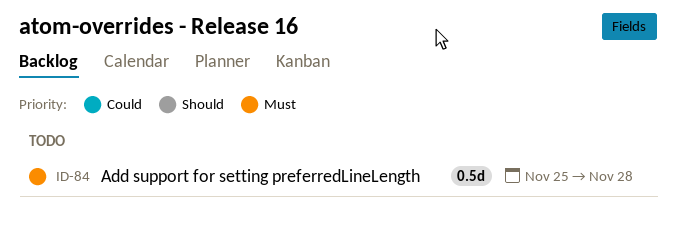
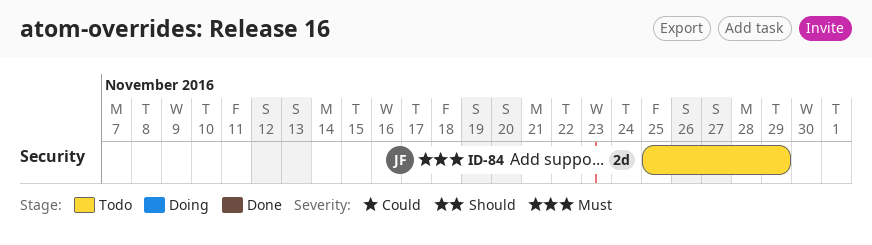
ID-84, estimate: 0.5d -> 2d
ID-84, due: Nov 28 -> Nov 29

